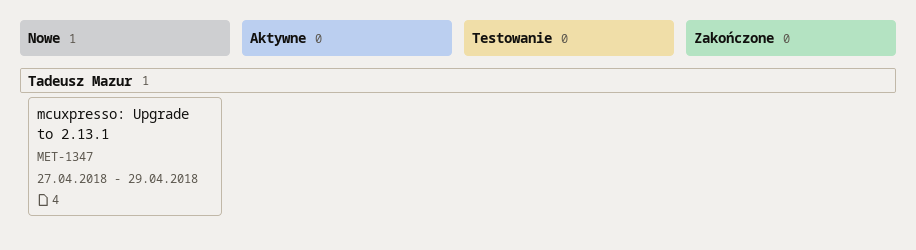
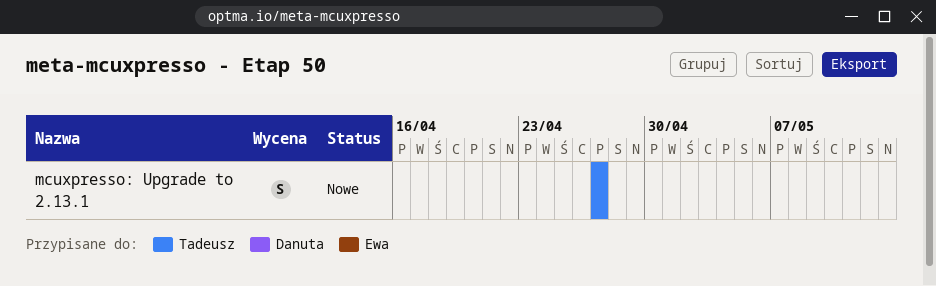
mcuxpresso: Upgrade to 2.13.1, due: Apr 29 -> Apr 27

